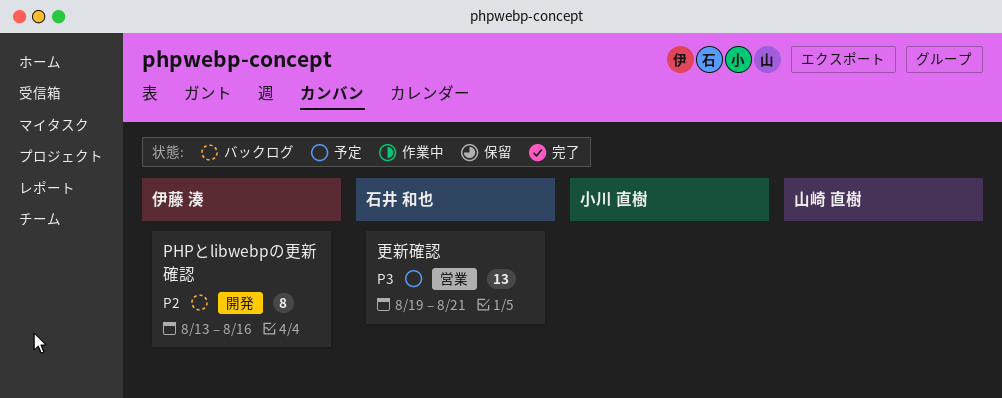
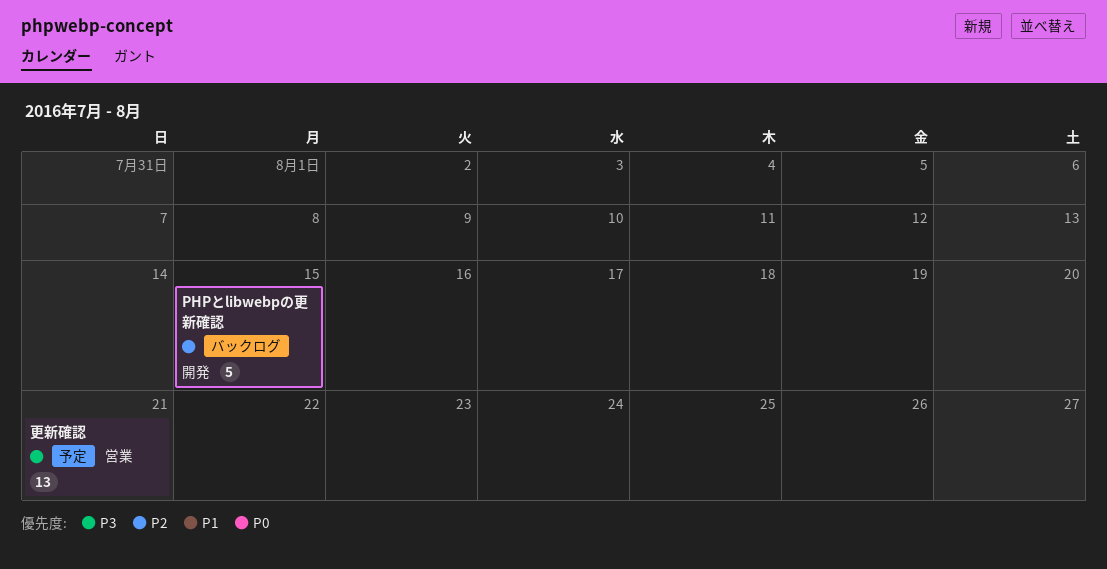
PHPとlibwebpの更新確認, estimate: 8 -> 5
PHPとlibwebpの更新確認, due: Aug 16 -> Aug 15

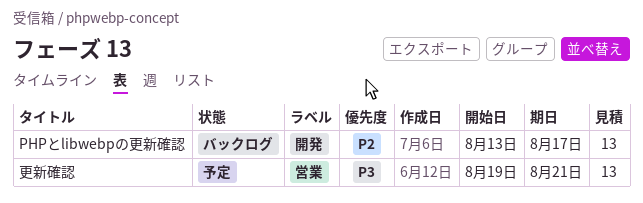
PHPとlibwebpの更新確認, estimate: 5 -> 13
PHPとlibwebpの更新確認, due: Aug 15 -> Aug 17

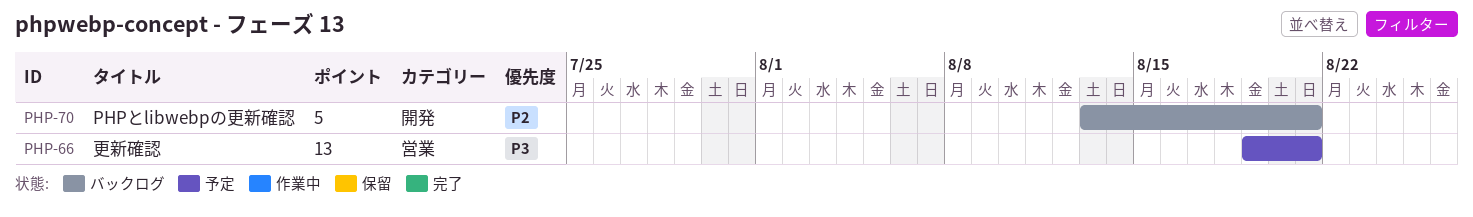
PHPとlibwebpの更新確認, estimate: 13 -> 5
PHPとlibwebpの更新確認, due: Aug 17 -> Aug 21

